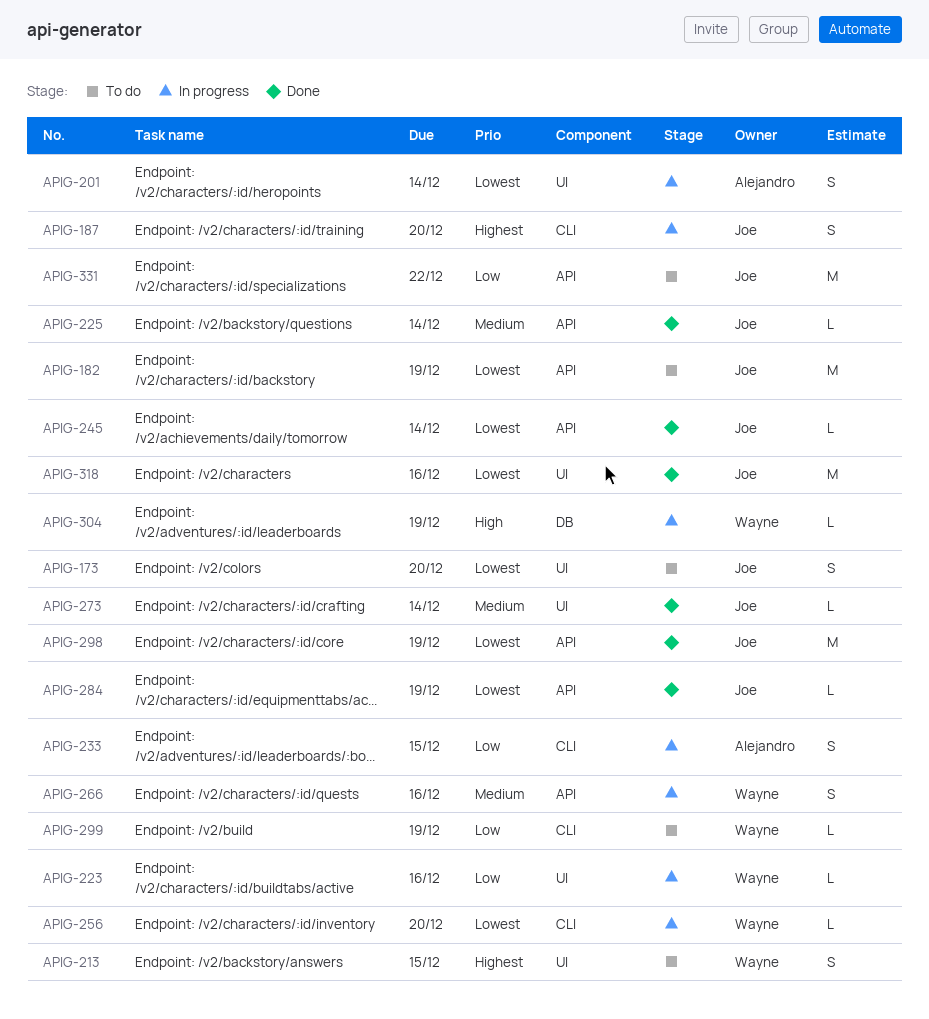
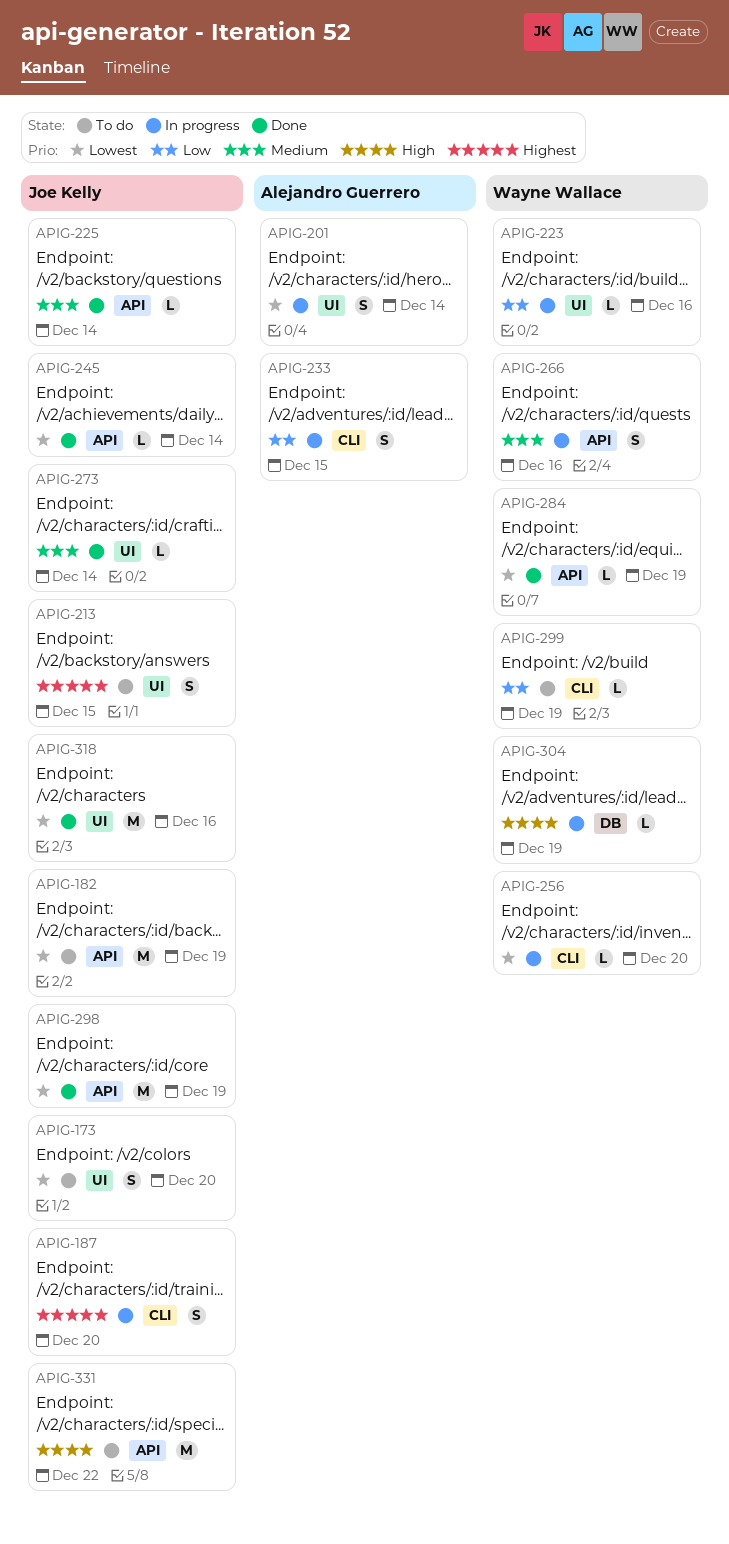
APIG-213, owner: Wayne Wallace -> Joe Kelly
APIG-284, owner: Joe Kelly -> Wayne Wallace
APIG-331, priority: Low -> High

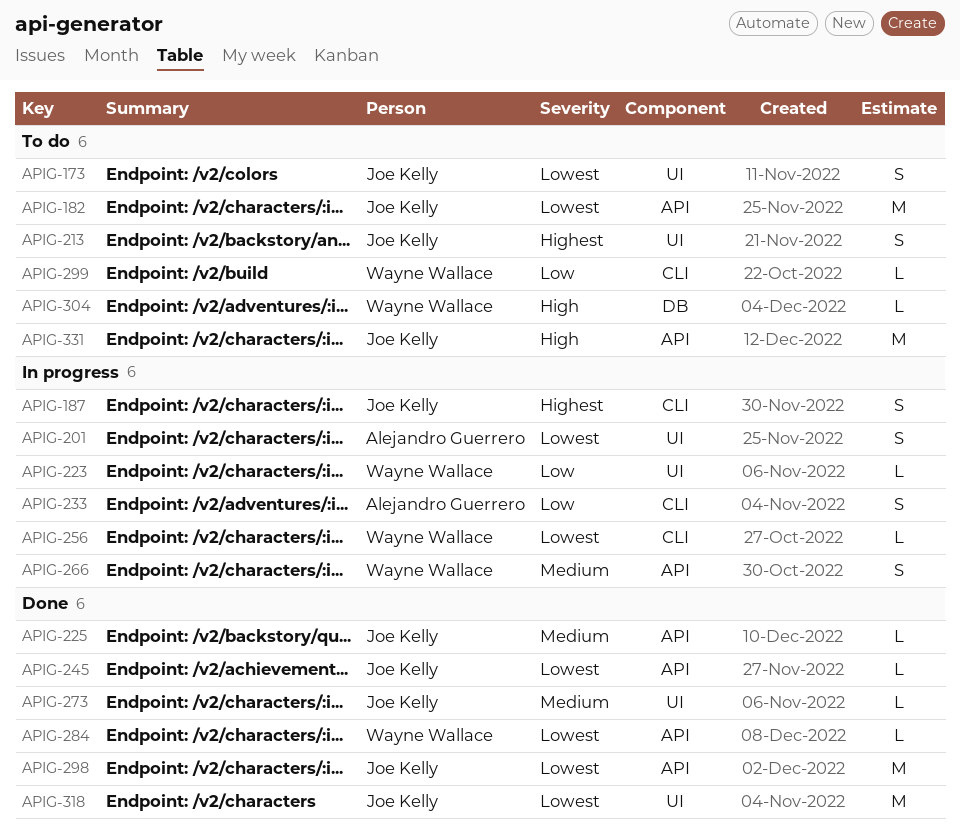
APIG-304, status: In progress -> To do

